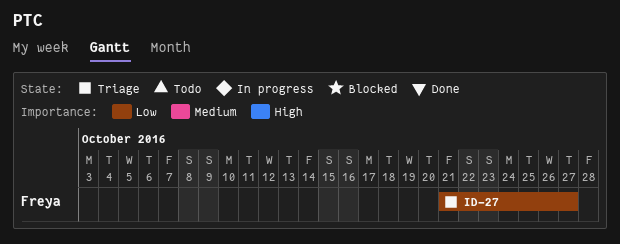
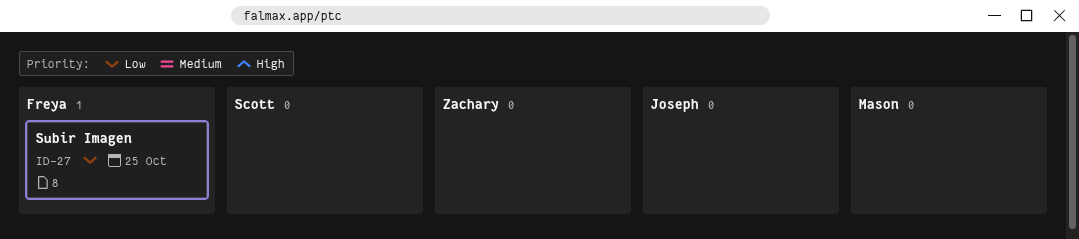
ID-27, due: Oct 27 -> Oct 25

